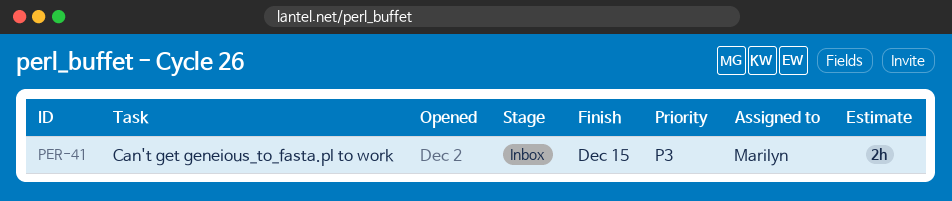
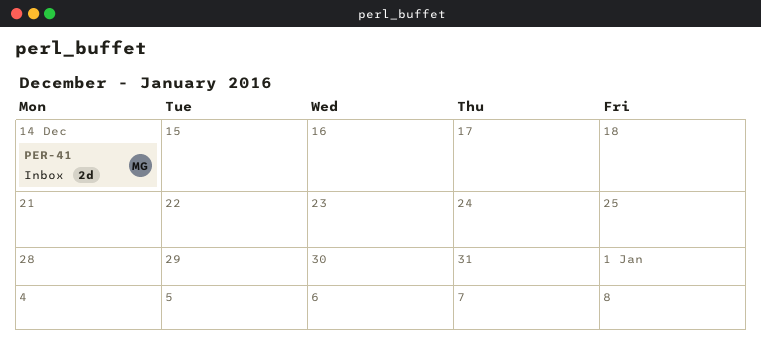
PER-41, estimate: 2h -> 2d
PER-41, due: Dec 15 -> Dec 14

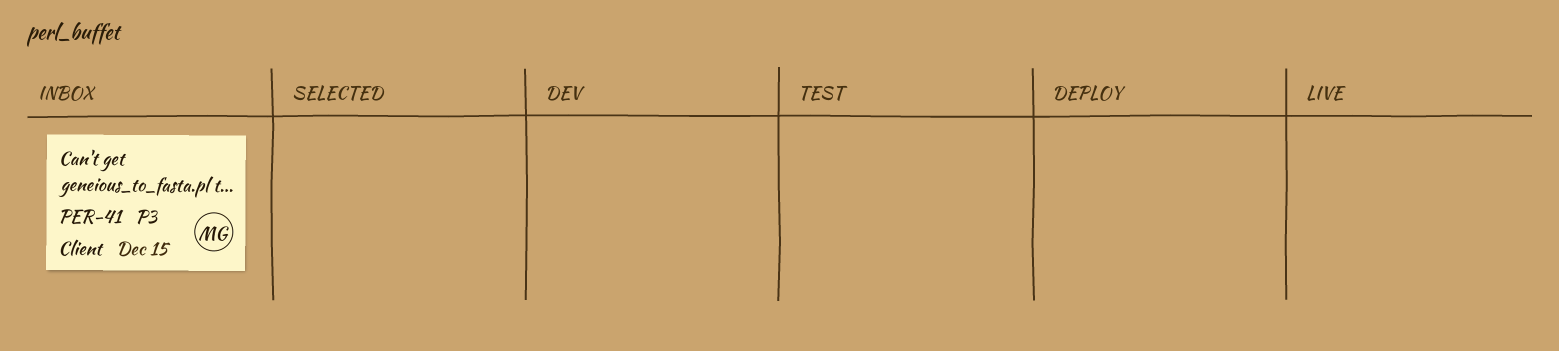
PER-41, due: Dec 14 -> Dec 15

